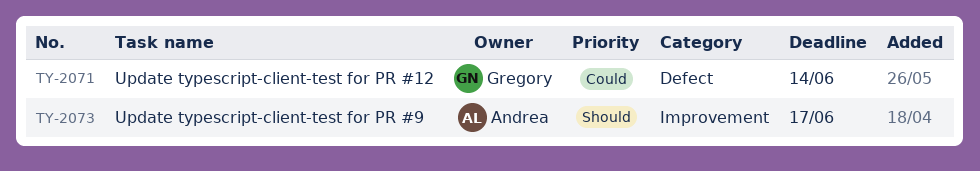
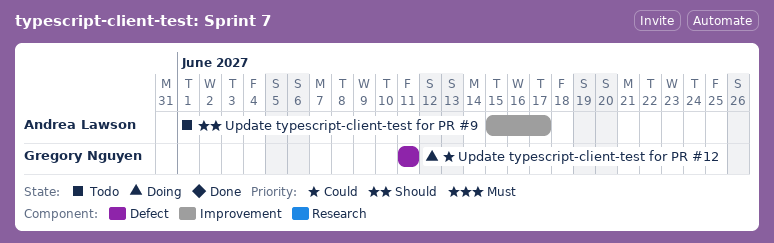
Update typescript-client-test for PR #12, due: Jun 14 -> Jun 11

